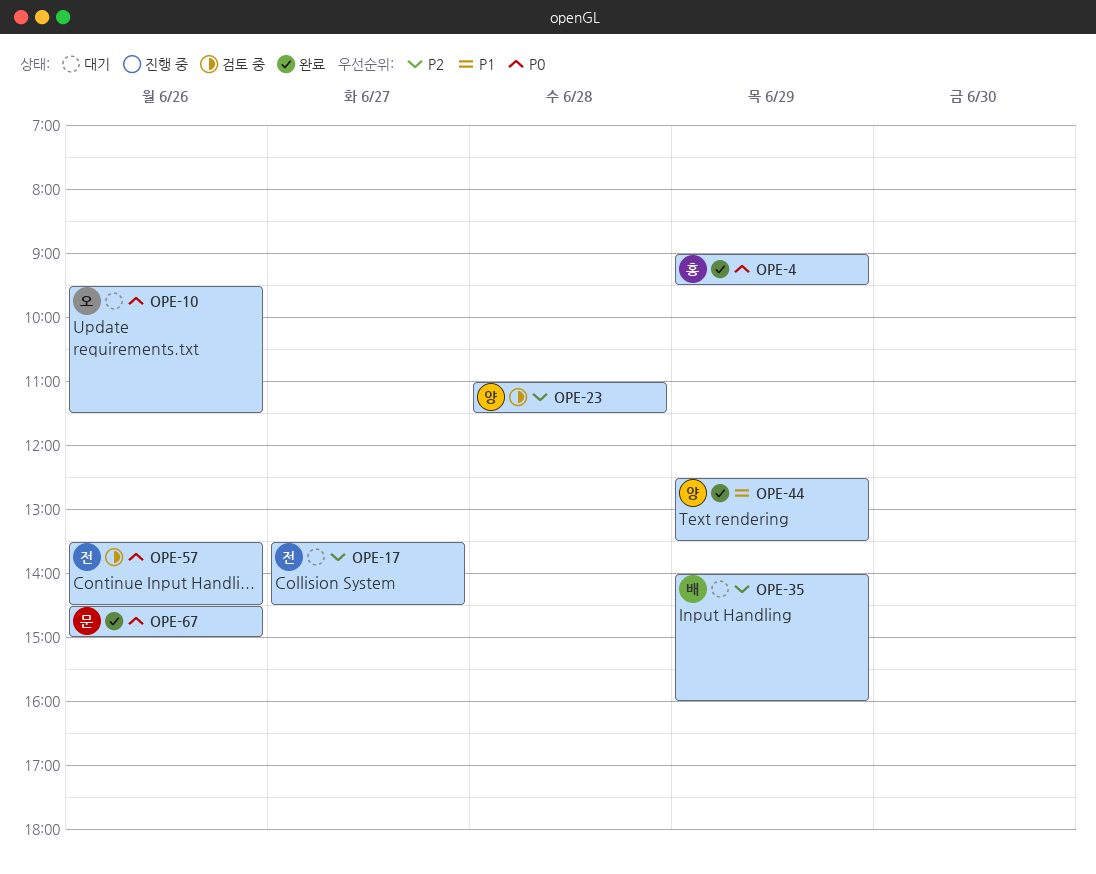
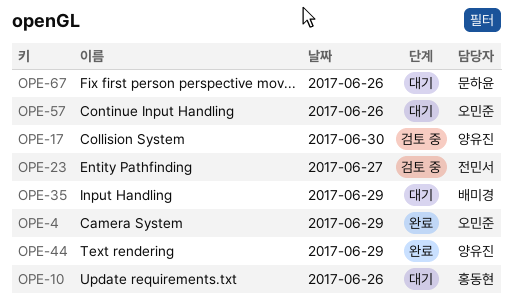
OPE-4, owner: 홍동현 -> 오민준
OPE-10, owner: 오민준 -> 홍동현
OPE-17, status: 대기 -> 검토 중
OPE-17, owner: 전민서 -> 양유진
OPE-17, day: Jun 27 -> Jun 30
OPE-23, owner: 양유진 -> 전민서
OPE-23, day: Jun 28 -> Jun 27
OPE-57, status: 검토 중 -> 대기
OPE-57, owner: 전민서 -> 오민준
OPE-67, status: 완료 -> 대기

